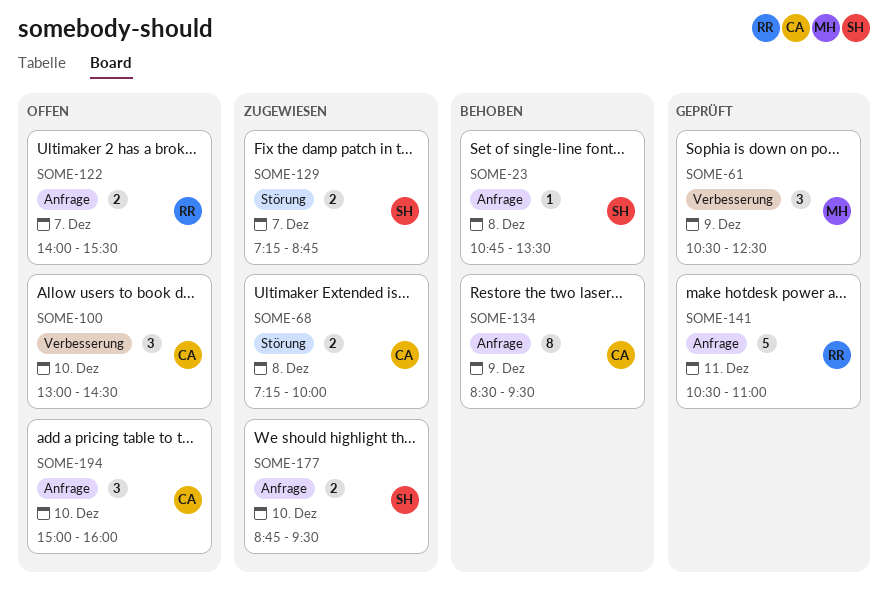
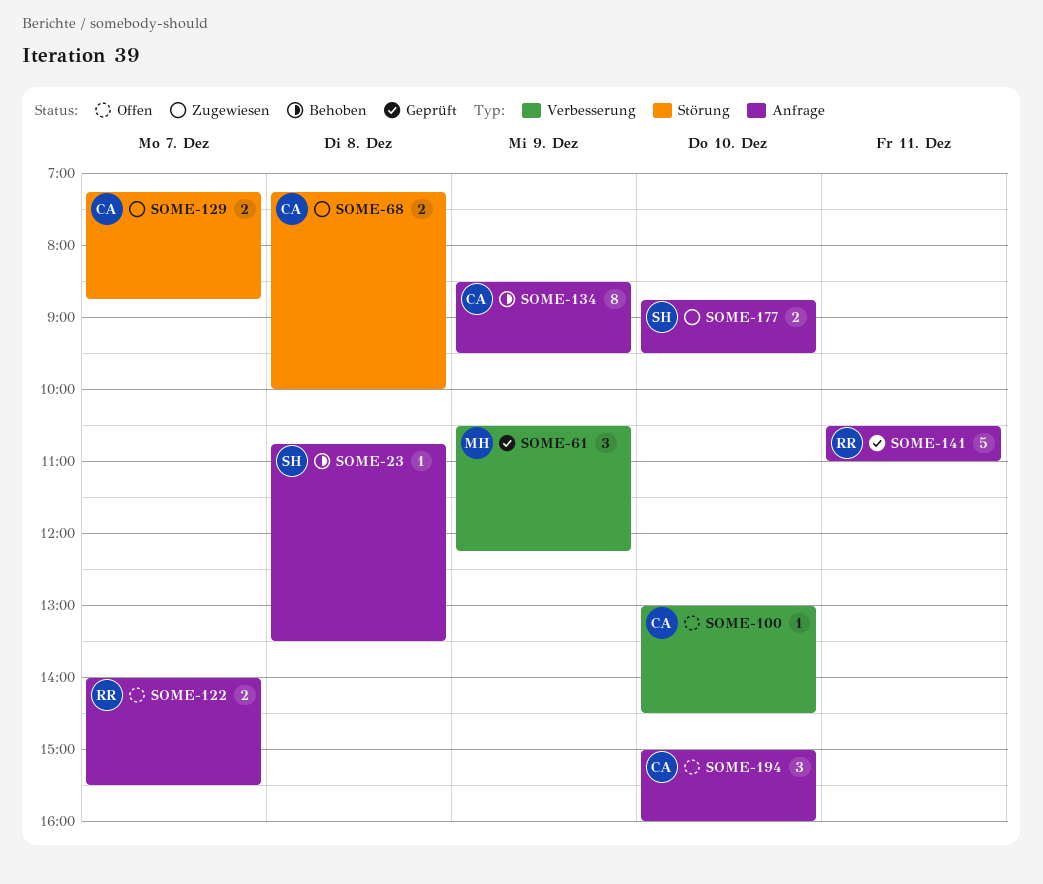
SOME-61, ends: 12:30 -> 12:15
SOME-100, estimate: 3 -> 1
SOME-129, owner: SH -> CA

